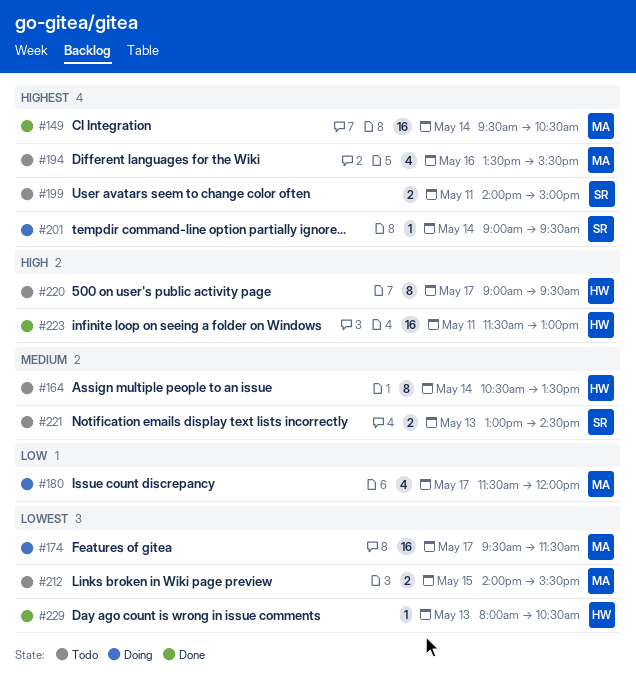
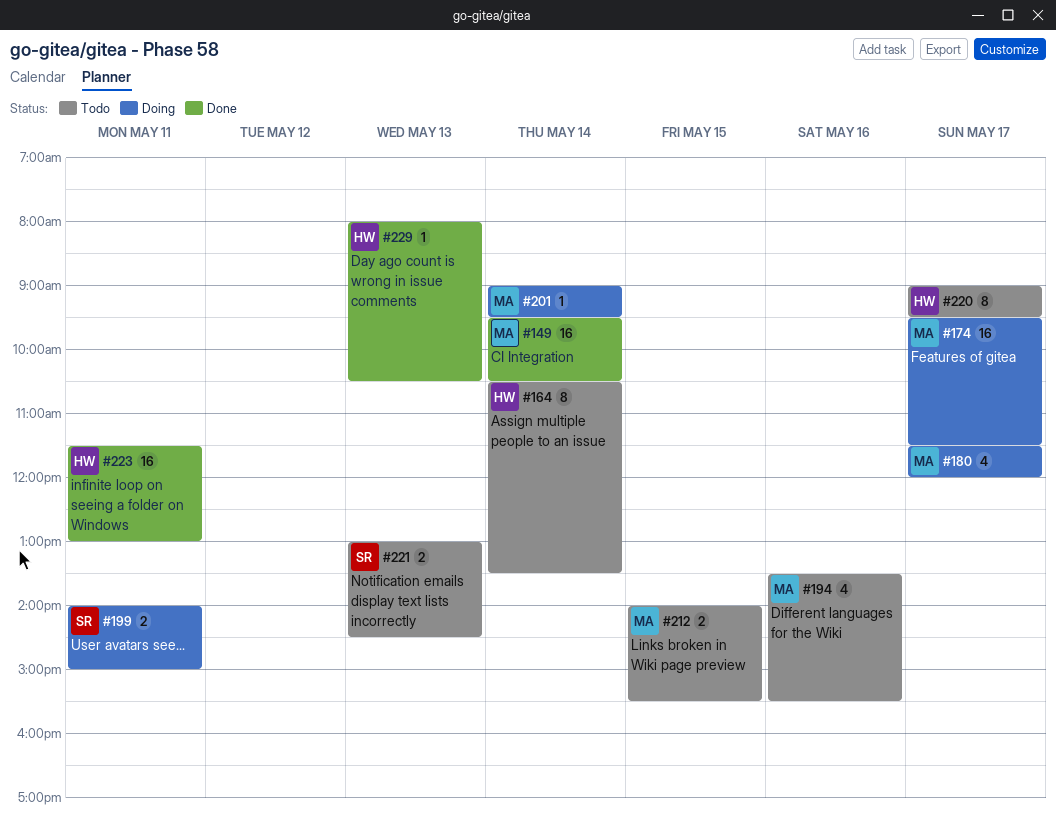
#199, status: Todo -> Doing
#201, owner: SR -> MA

